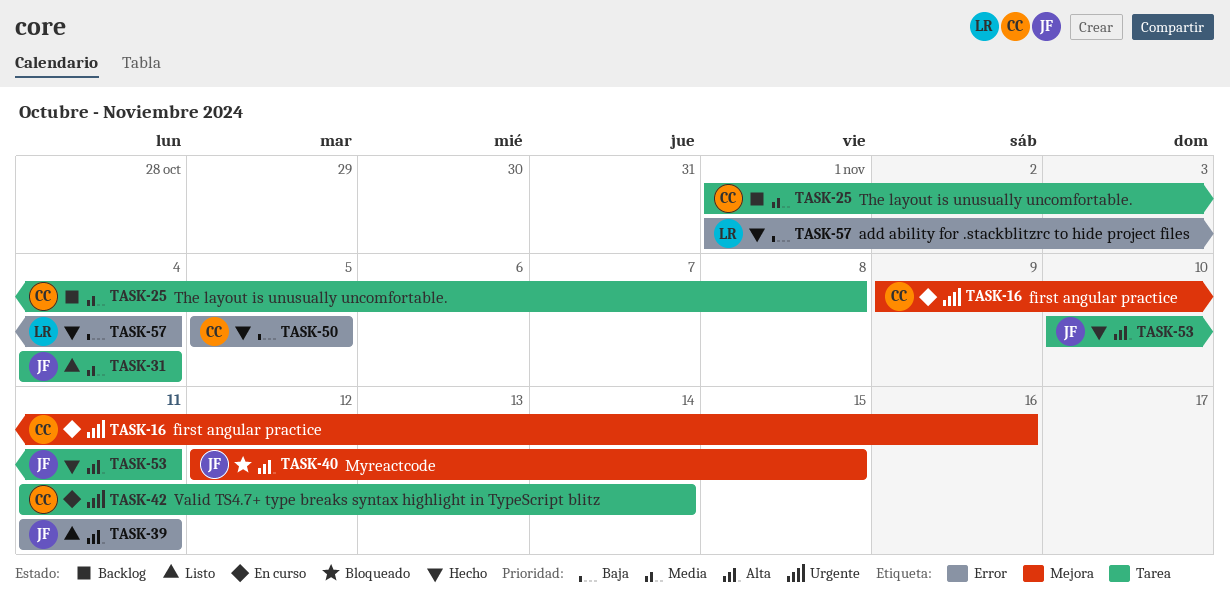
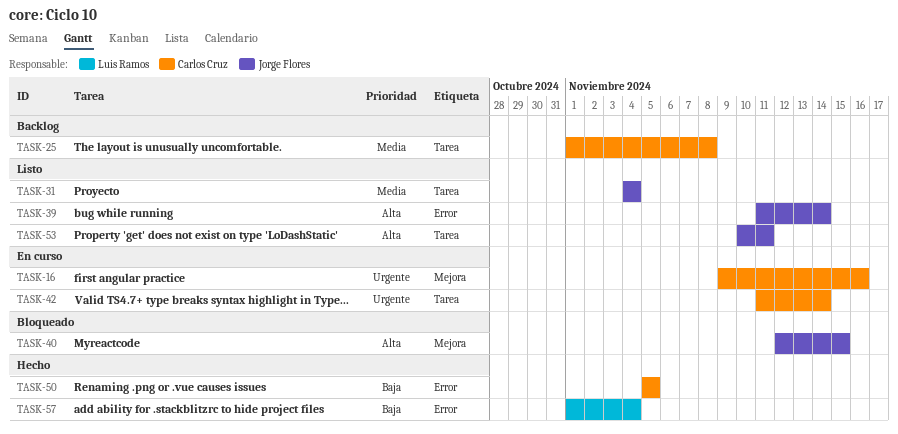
TASK-39, due: Nov 11 -> Nov 14
TASK-53, status: Hecho -> Listo

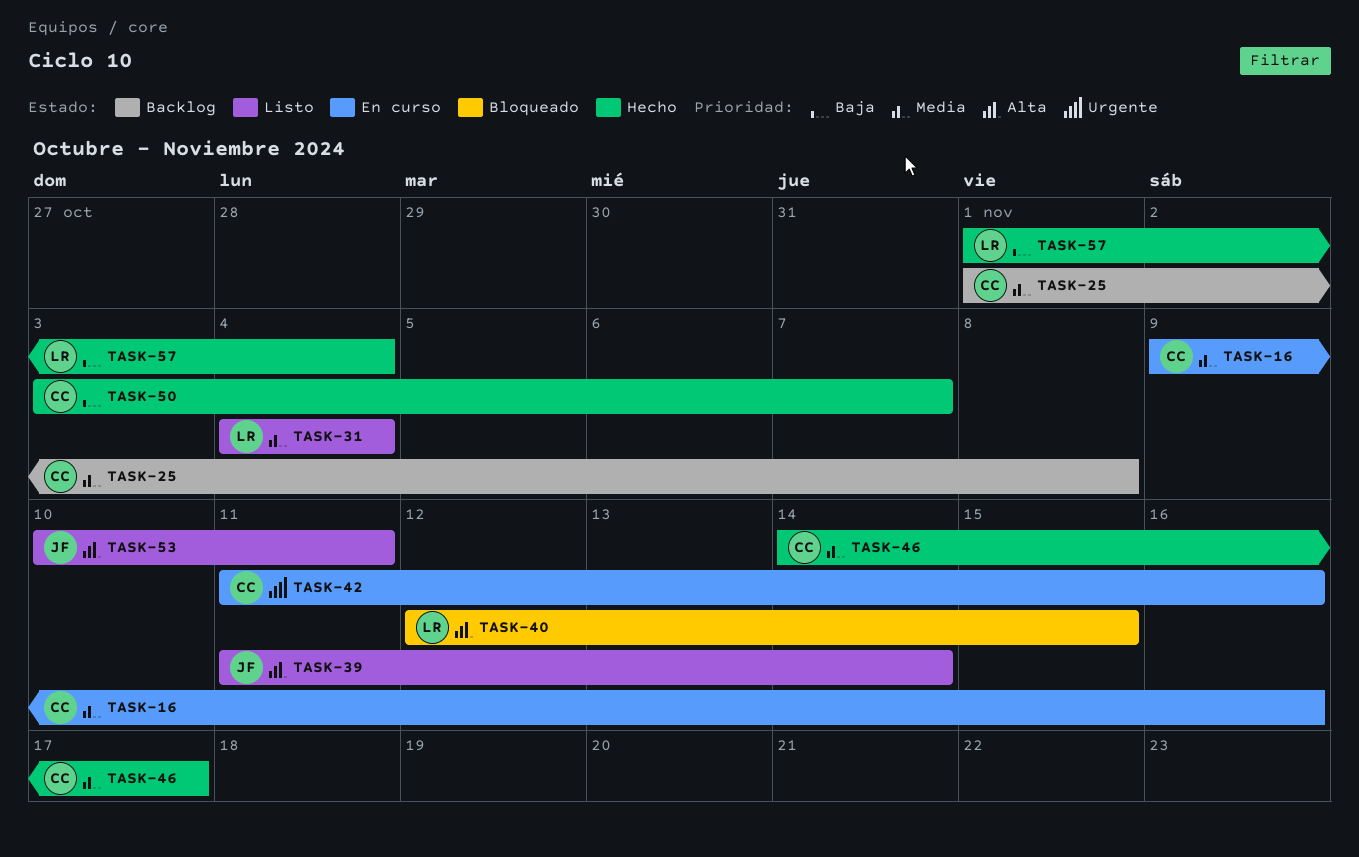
TASK-16, priority: Urgente -> Media
TASK-31, owner: Jorge Flores -> Luis Ramos
TASK-40, owner: Jorge Flores -> Luis Ramos
TASK-42, due: Nov 14 -> Nov 16
TASK-46: none -> present
TASK-50, start: Nov 5 -> Nov 3
TASK-50, due: Nov 5 -> Nov 7

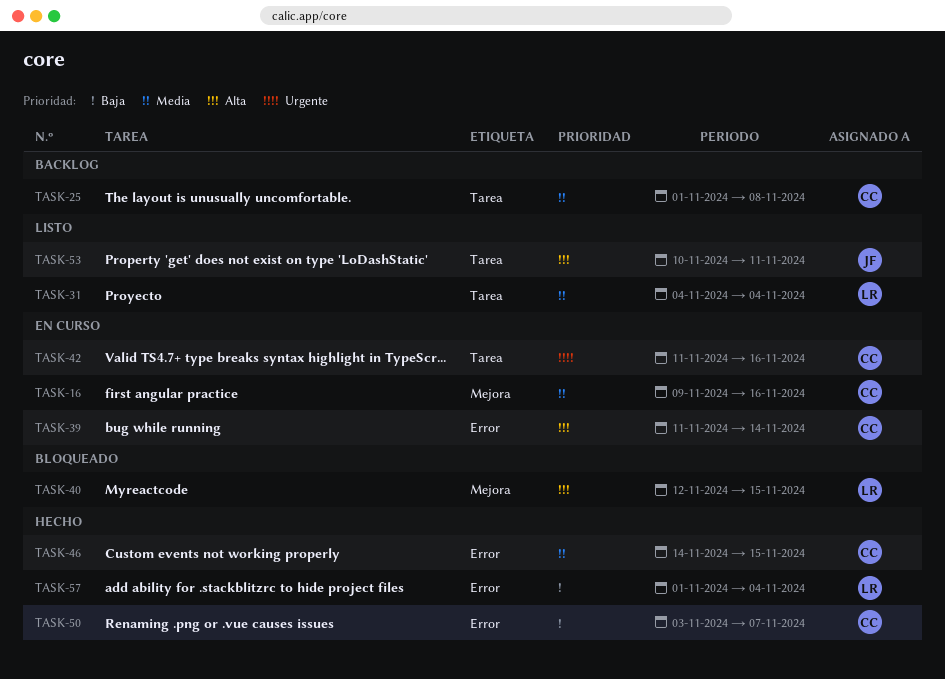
TASK-39, status: Listo -> En curso
TASK-39, owner: JF -> CC
TASK-46, due: Nov 17 -> Nov 15

